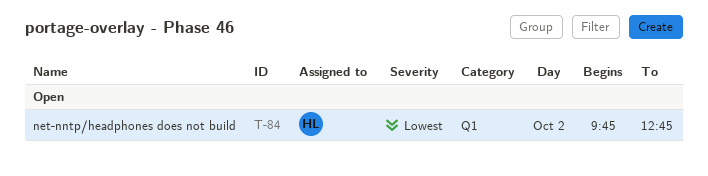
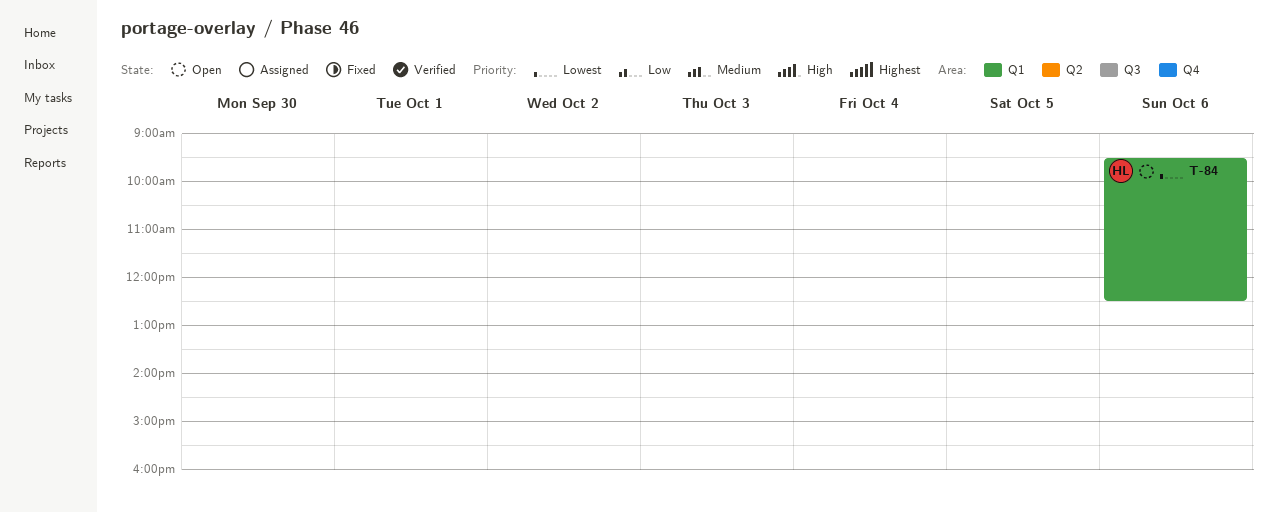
T-84, day: Oct 2 -> Oct 6
T-84, begins: 09:45 -> 09:30
T-84, ends: 12:45 -> 12:30

